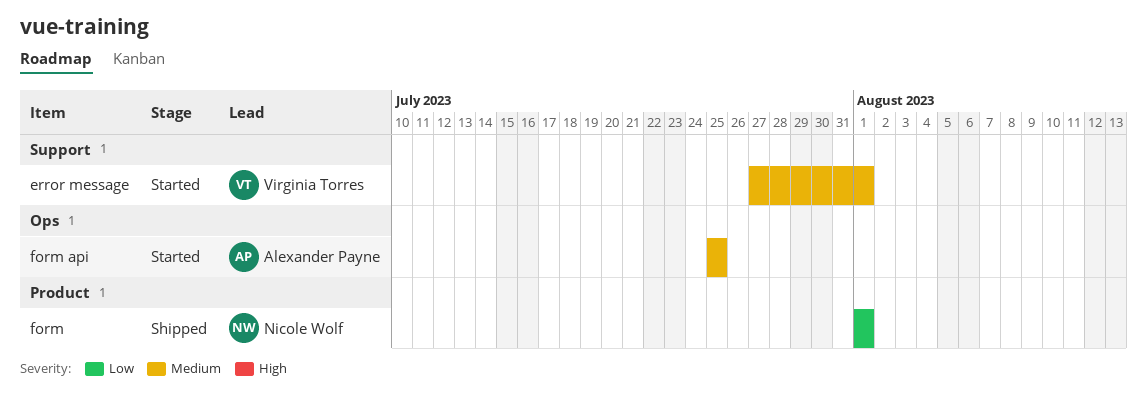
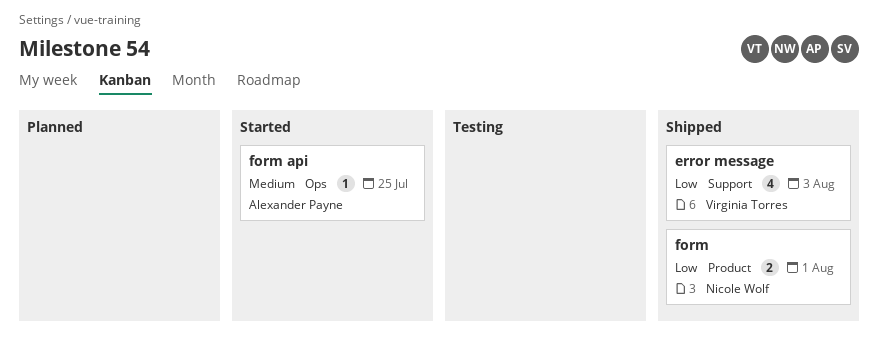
error message, status: Started -> Shipped
error message, priority: Medium -> Low
error message, due: Aug 1 -> Aug 3

